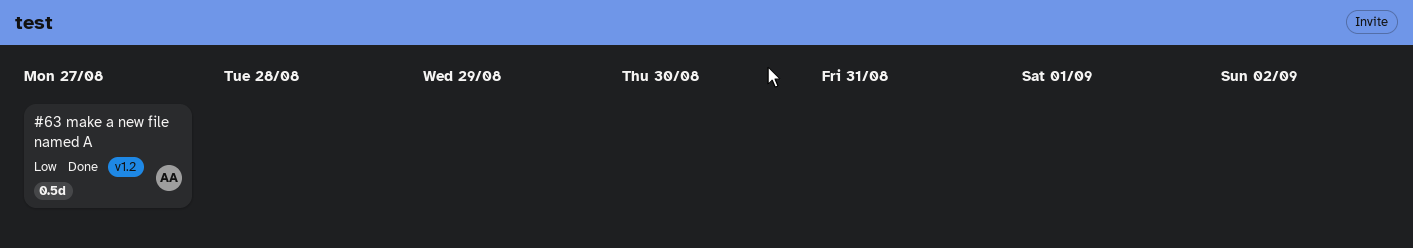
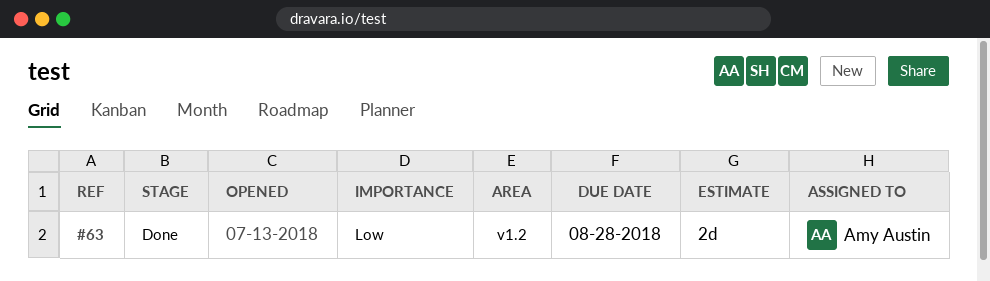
#63, estimate: 0.5d -> 2d
#63, due: Aug 27 -> Aug 28

